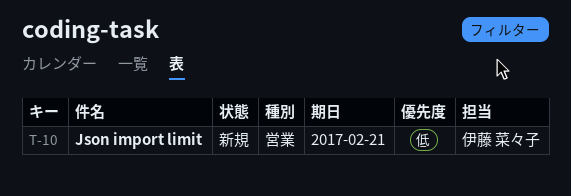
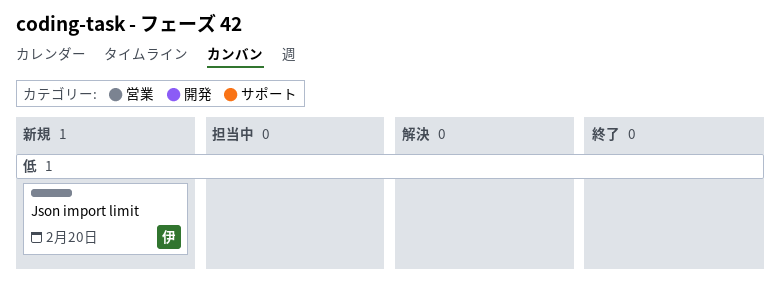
Json import limit, due: Feb 21 -> Feb 20

